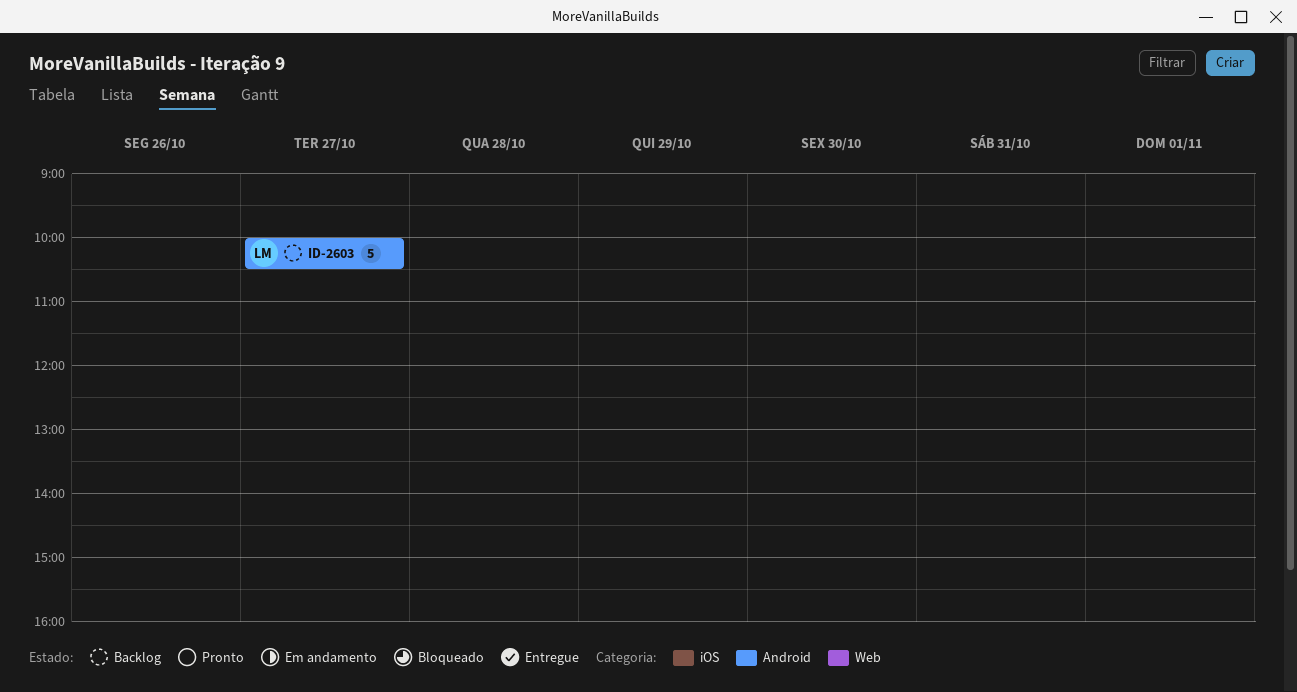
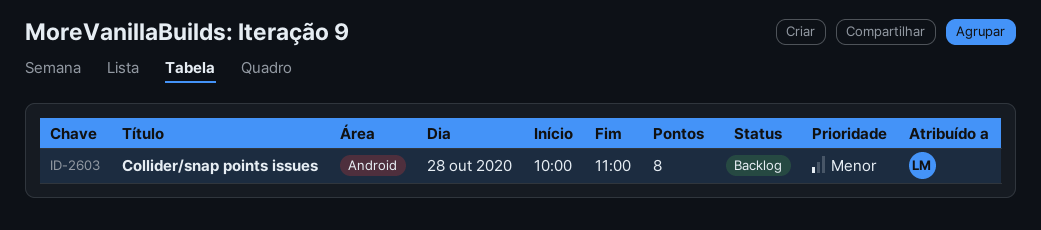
ID-2603, estimate: 5 -> 8
ID-2603, day: Oct 27 -> Oct 28
ID-2603, ends: 10:30 -> 11:00

